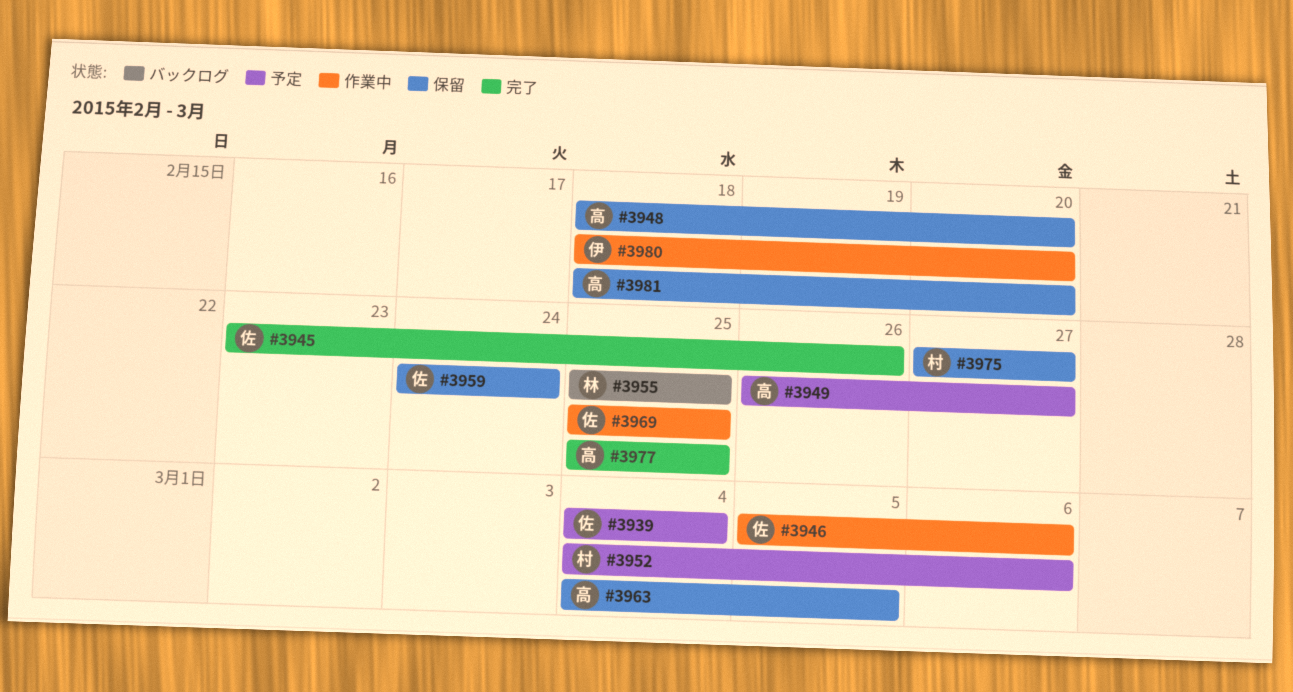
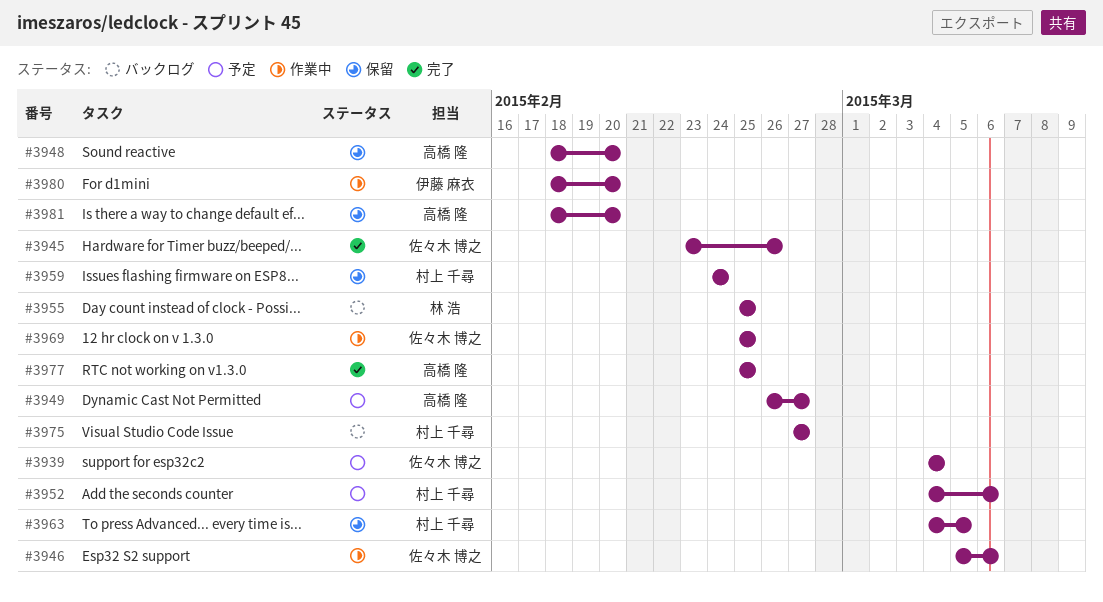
#3959, owner: 佐々木 博之 -> 村上 千尋
#3963, owner: 高橋 隆 -> 村上 千尋
#3975, status: 保留 -> バックログ

